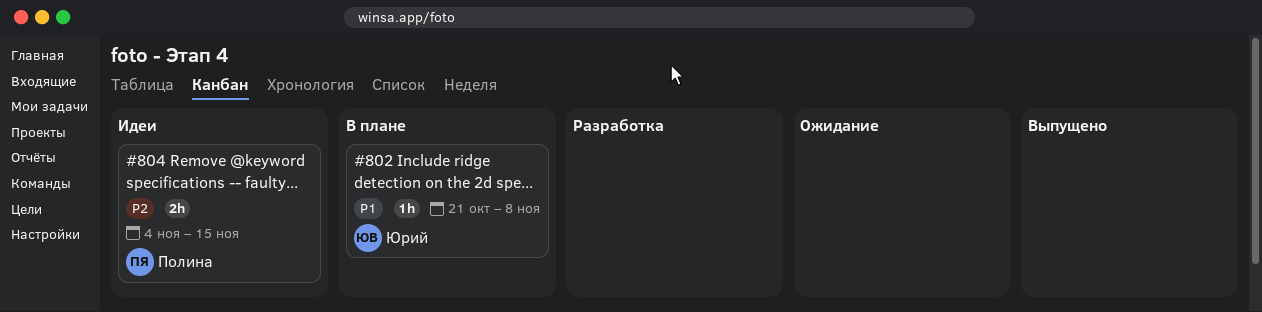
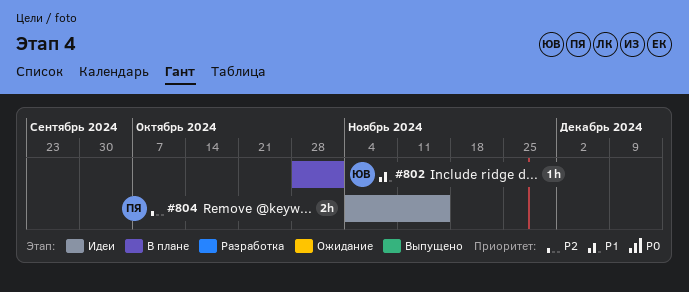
#802, start: Oct 21 -> Oct 28
#802, due: Nov 8 -> Nov 1

